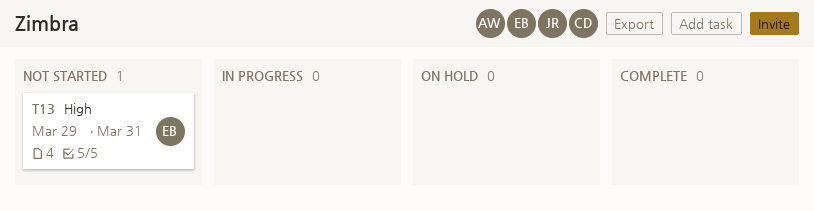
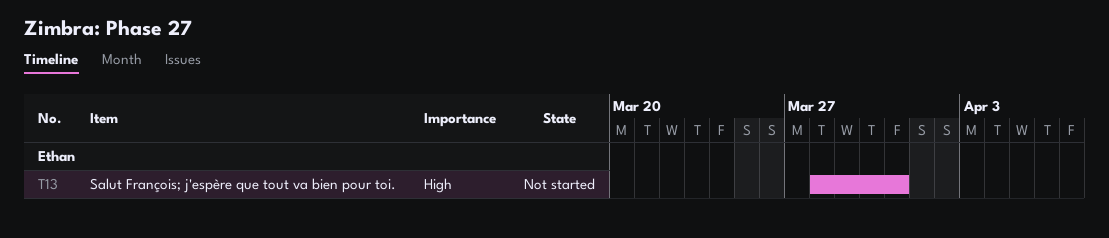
T13, start: Mar 29 -> Mar 28

